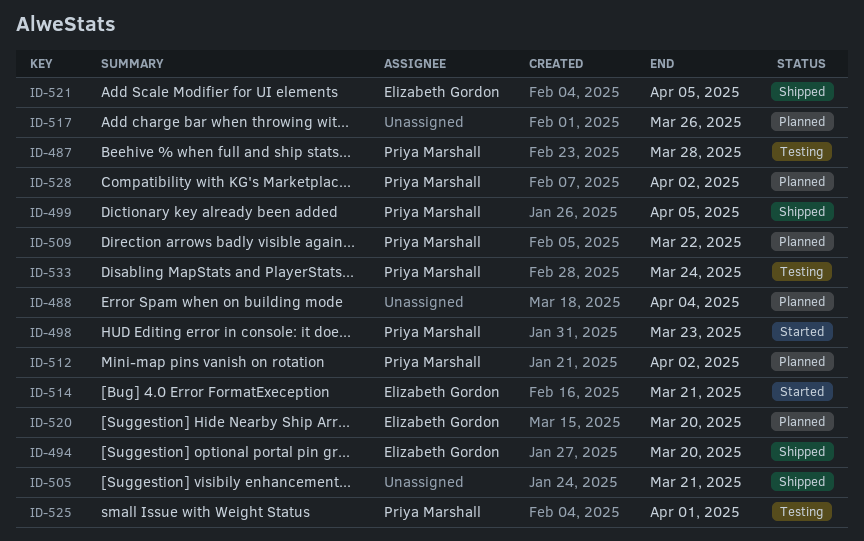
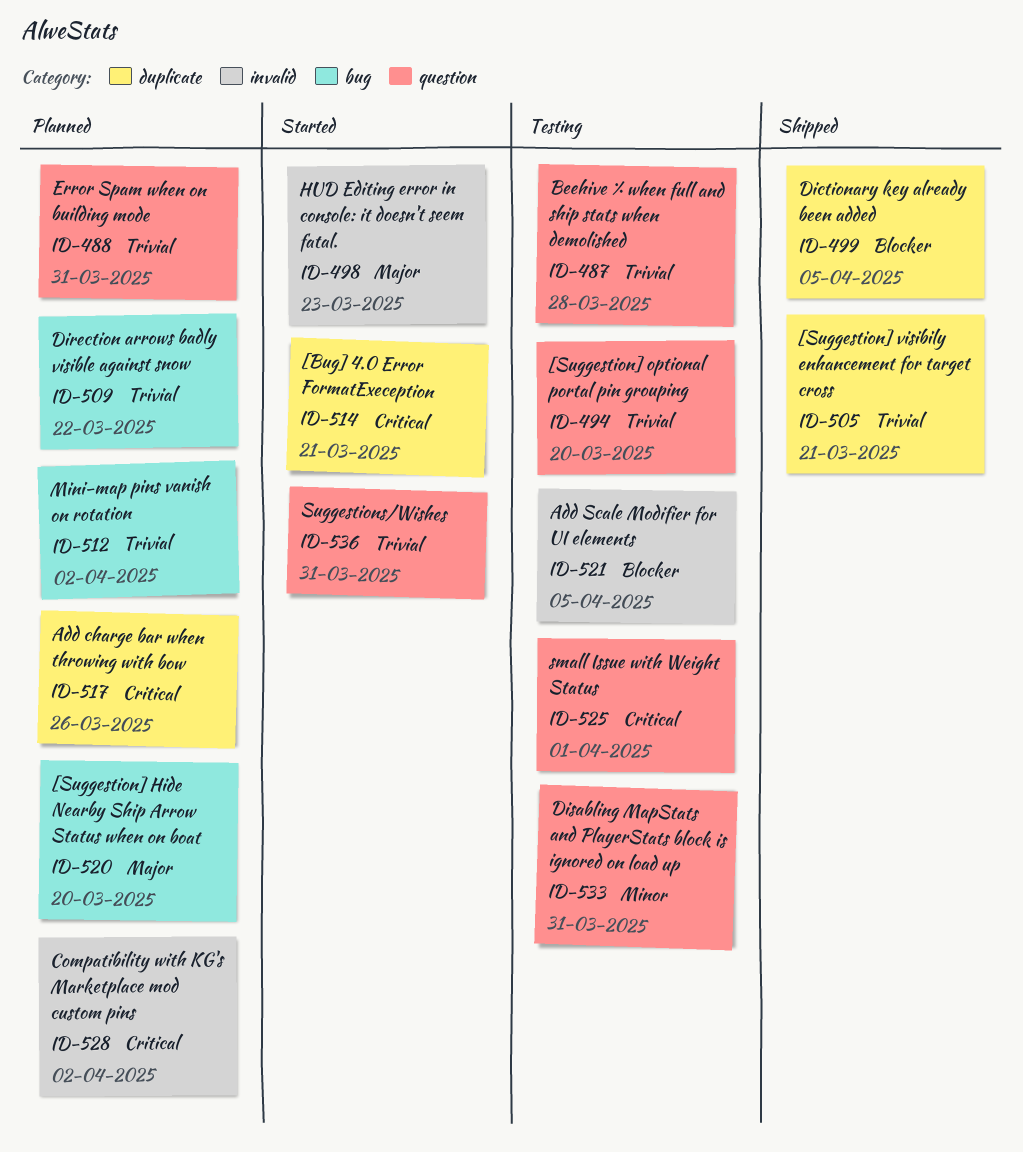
ID-488, due: Apr 4 -> Mar 31
ID-494, status: Shipped -> Testing
ID-521, status: Shipped -> Testing
ID-533, due: Mar 24 -> Mar 31
ID-536: none -> present

